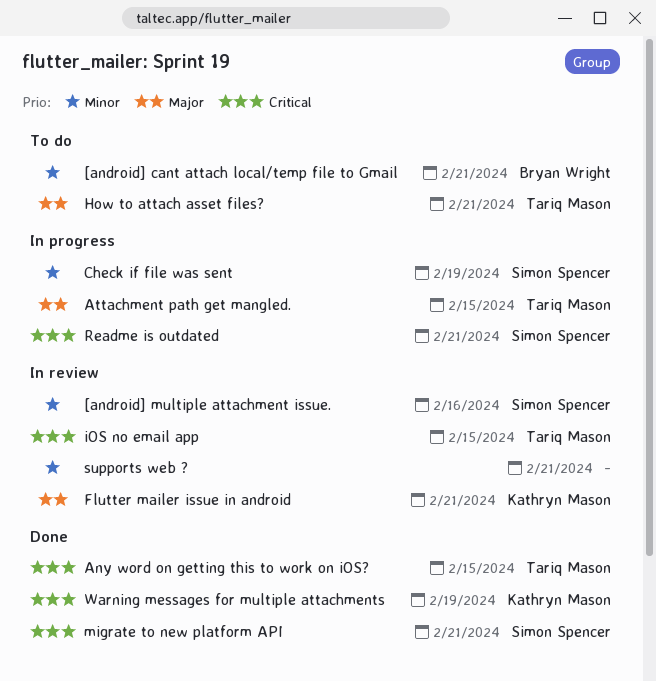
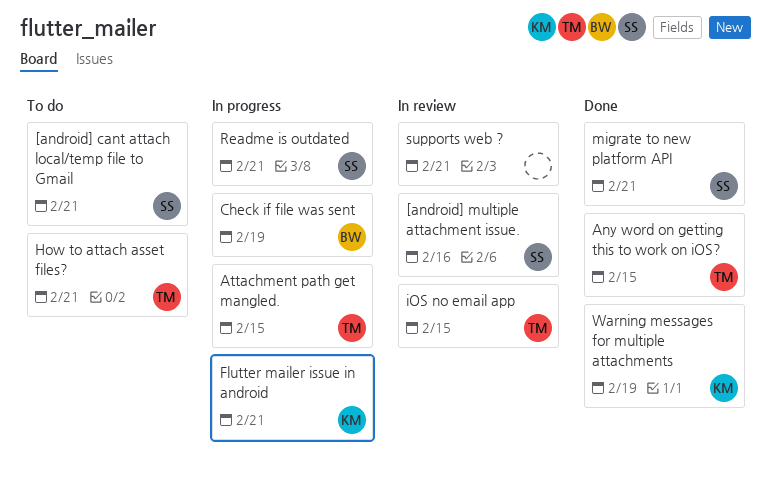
[android] cant attach local/temp file to Gmail, owner: Bryan Wright -> Simon Spencer
Check if file was sent, owner: Simon Spencer -> Bryan Wright
Flutter mailer issue in android, status: In review -> In progress

